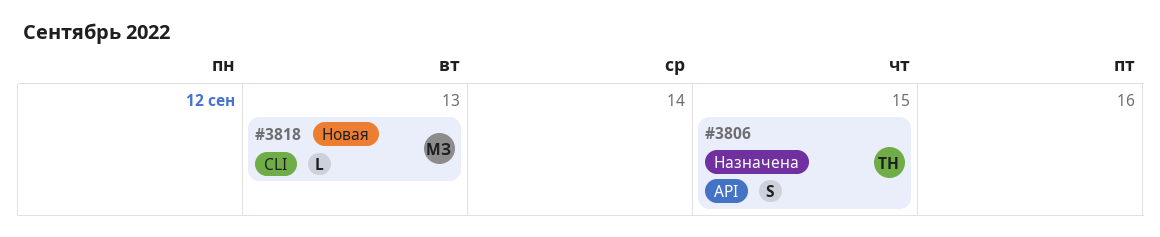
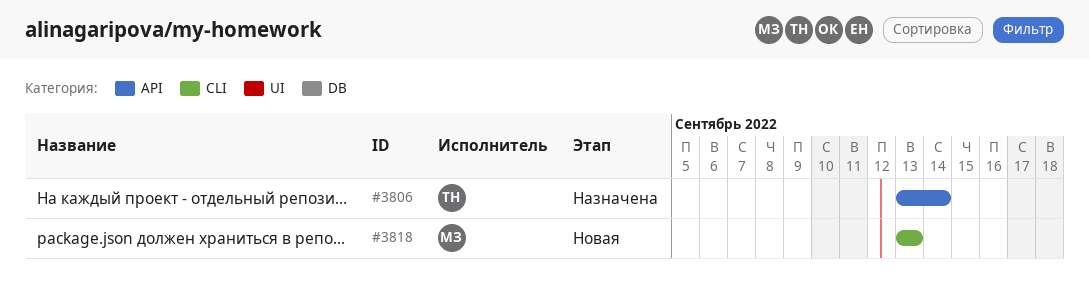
#3806, due: Sep 15 -> Sep 14

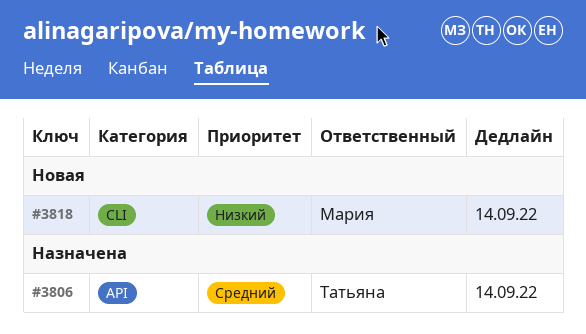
#3818, due: Sep 13 -> Sep 14

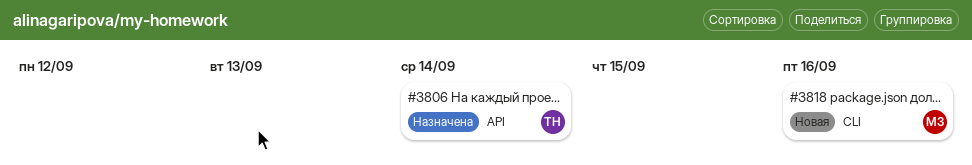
#3818, due: Sep 14 -> Sep 16

